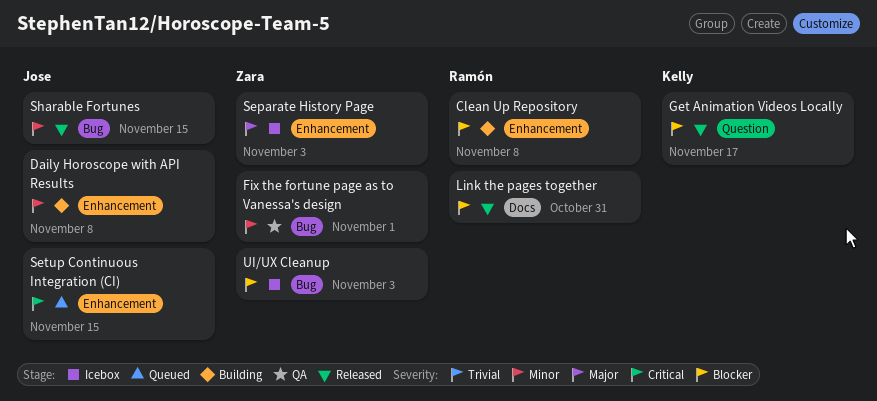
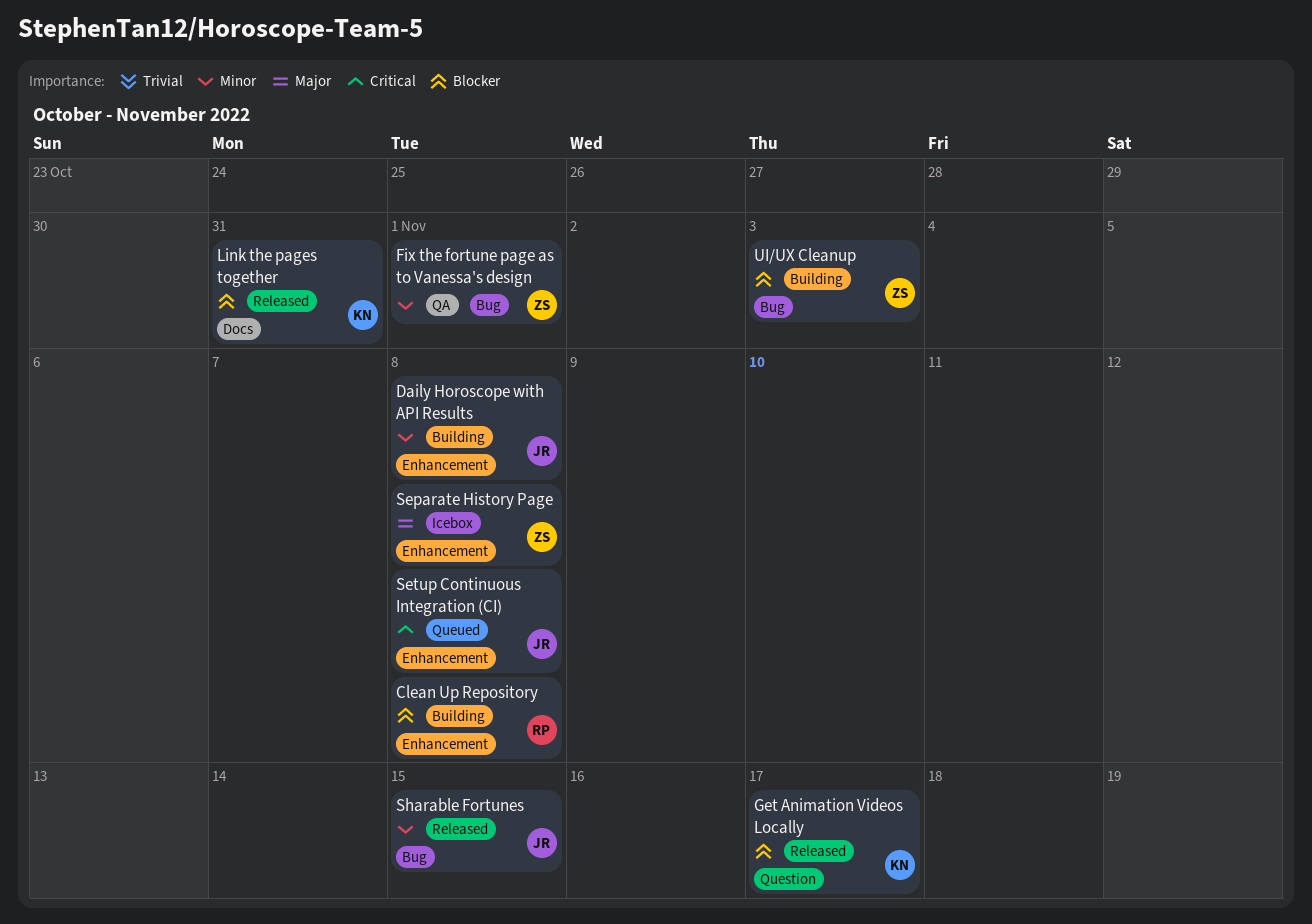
Link the pages together, owner: Ramón -> Kelly
Separate History Page, due: Nov 3 -> Nov 8
Setup Continuous Integration (CI), due: Nov 15 -> Nov 8
UI/UX Cleanup, status: Icebox -> Building

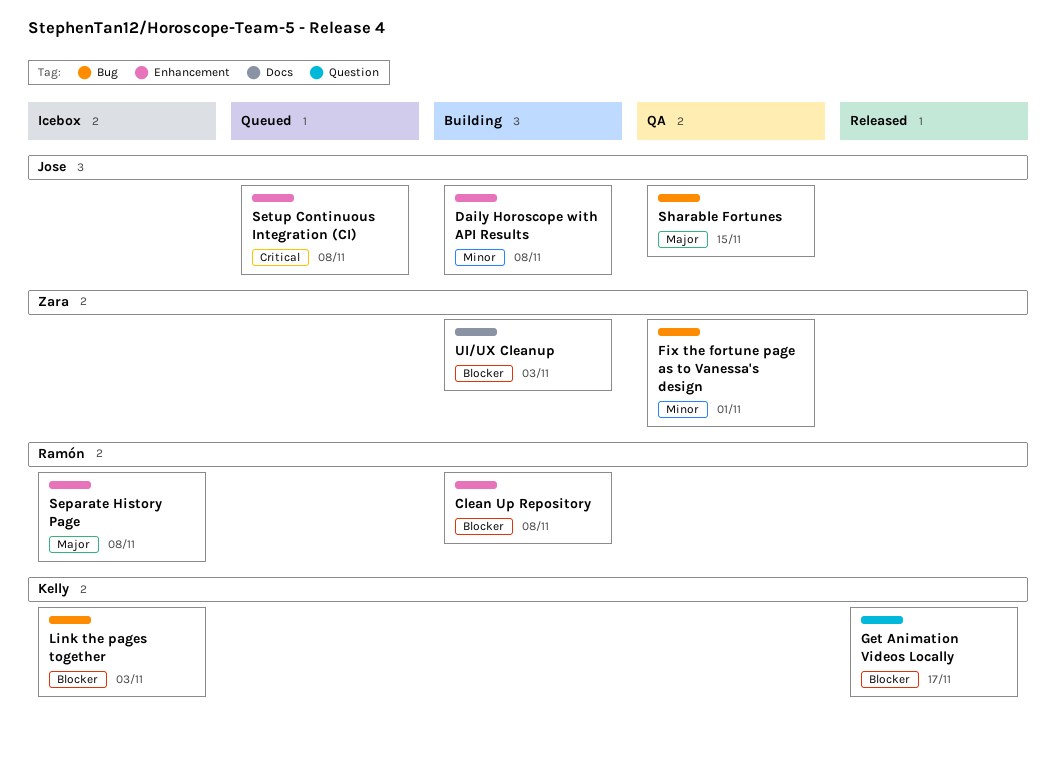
Link the pages together, status: Released -> Icebox
Link the pages together, label: Docs -> Bug
Link the pages together, due: Oct 31 -> Nov 3
Separate History Page, owner: Zara -> Ramón
Sharable Fortunes, status: Released -> QA
Sharable Fortunes, priority: Minor -> Major
UI/UX Cleanup, label: Bug -> Docs

